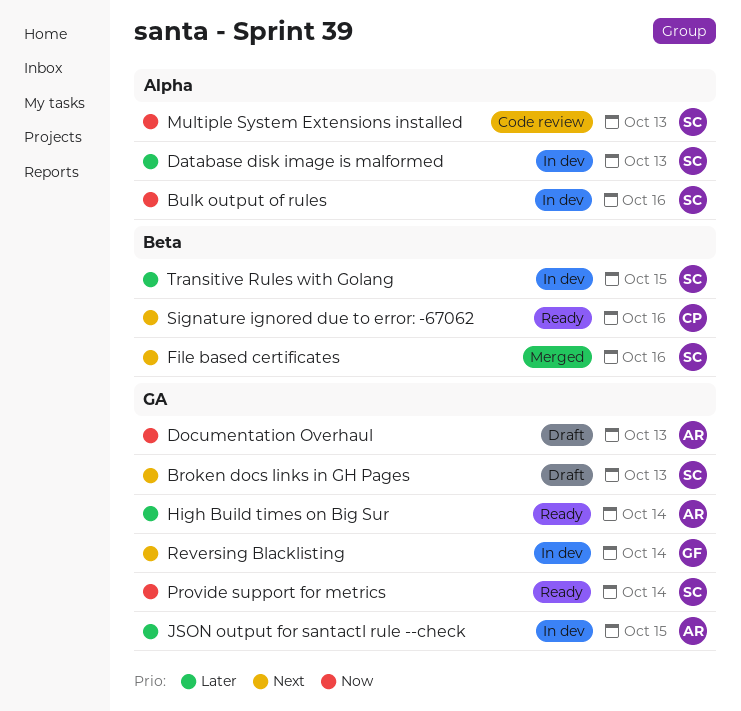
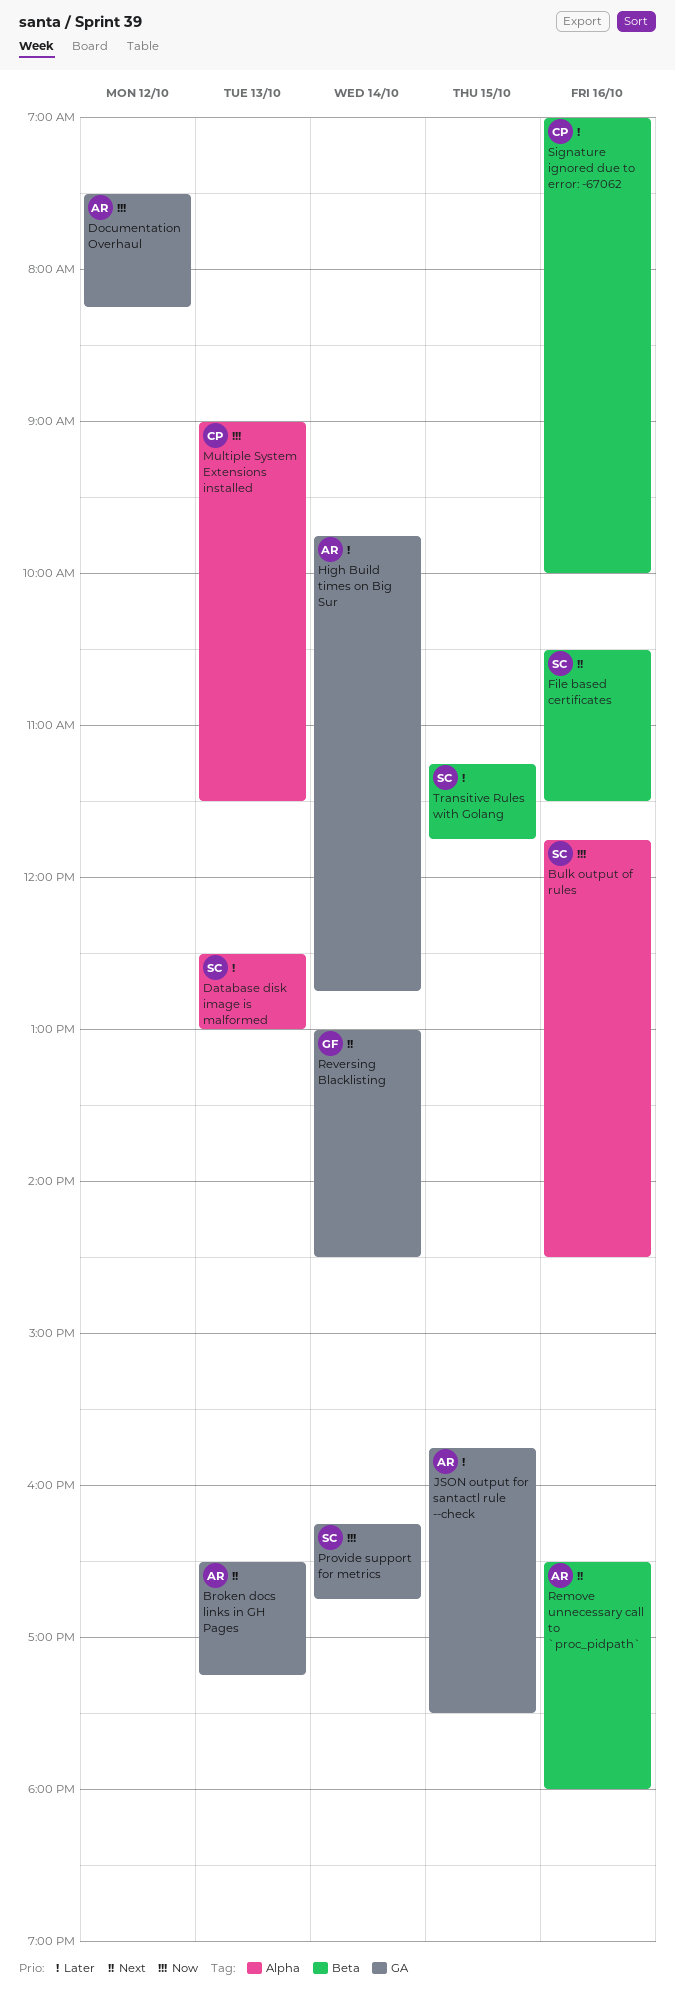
Broken docs links in GH Pages, owner: SC -> AR
Documentation Overhaul, day: Oct 13 -> Oct 12
Multiple System Extensions installed, owner: SC -> CP
Remove unnecessary call to `proc_pidpath`: none -> present
Signature ignored due to error: -67062, priority: Next -> Later

